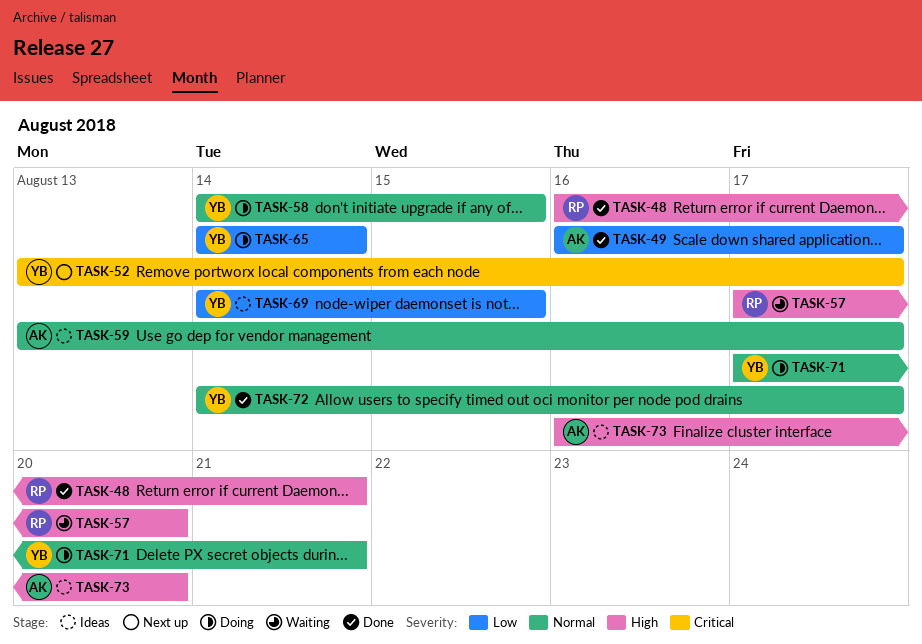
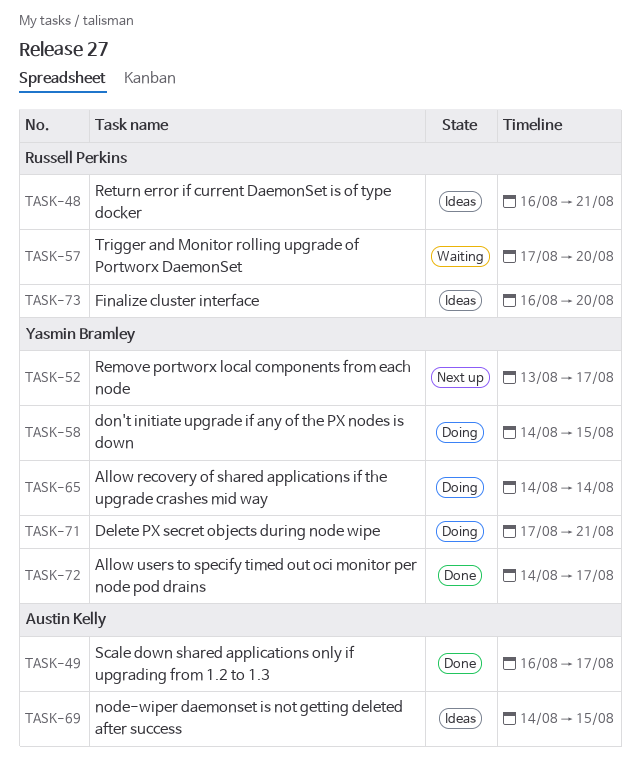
TASK-48, status: Done -> Ideas
TASK-59: present -> none
TASK-69, owner: Yasmin Bramley -> Austin Kelly
TASK-73, owner: Austin Kelly -> Russell Perkins

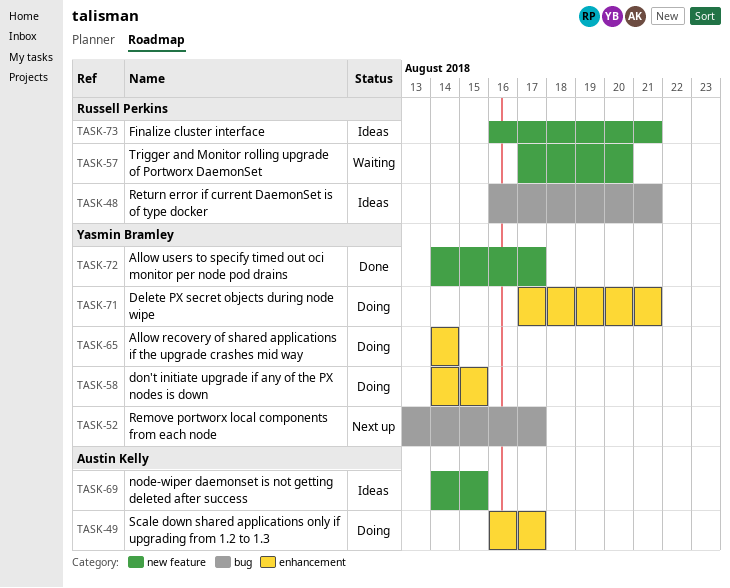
TASK-49, status: Done -> Doing
TASK-73, due: Aug 20 -> Aug 21

